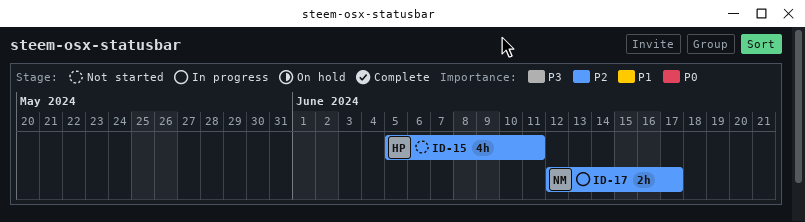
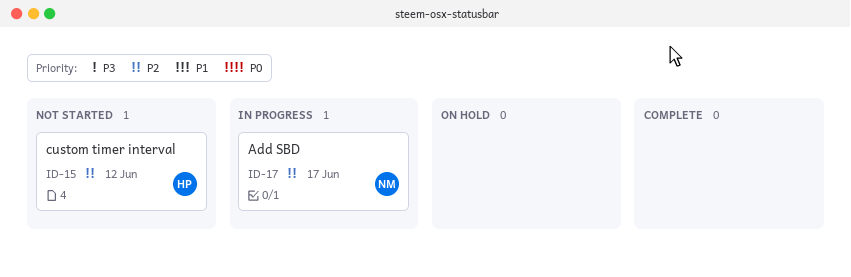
ID-15, due: Jun 11 -> Jun 12

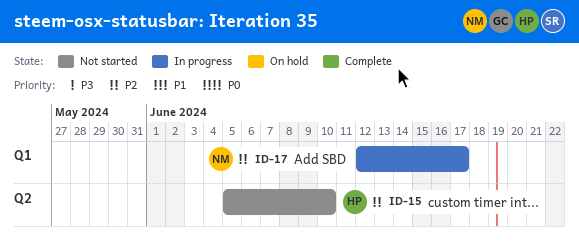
ID-15, due: Jun 12 -> Jun 10

